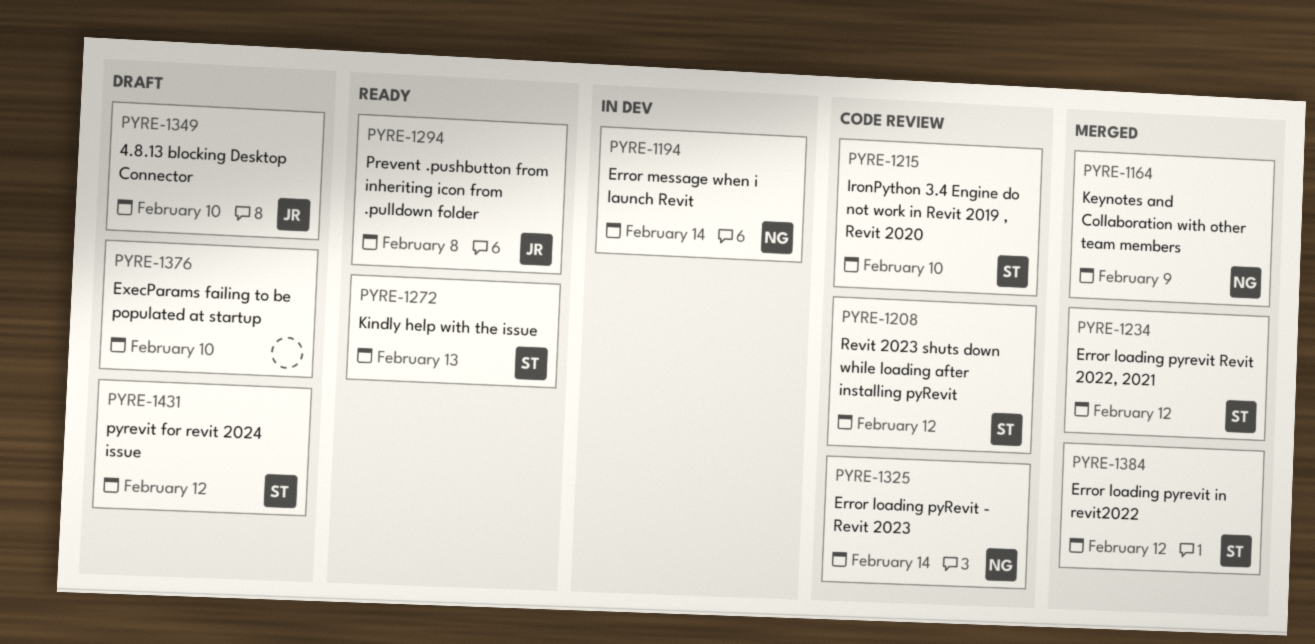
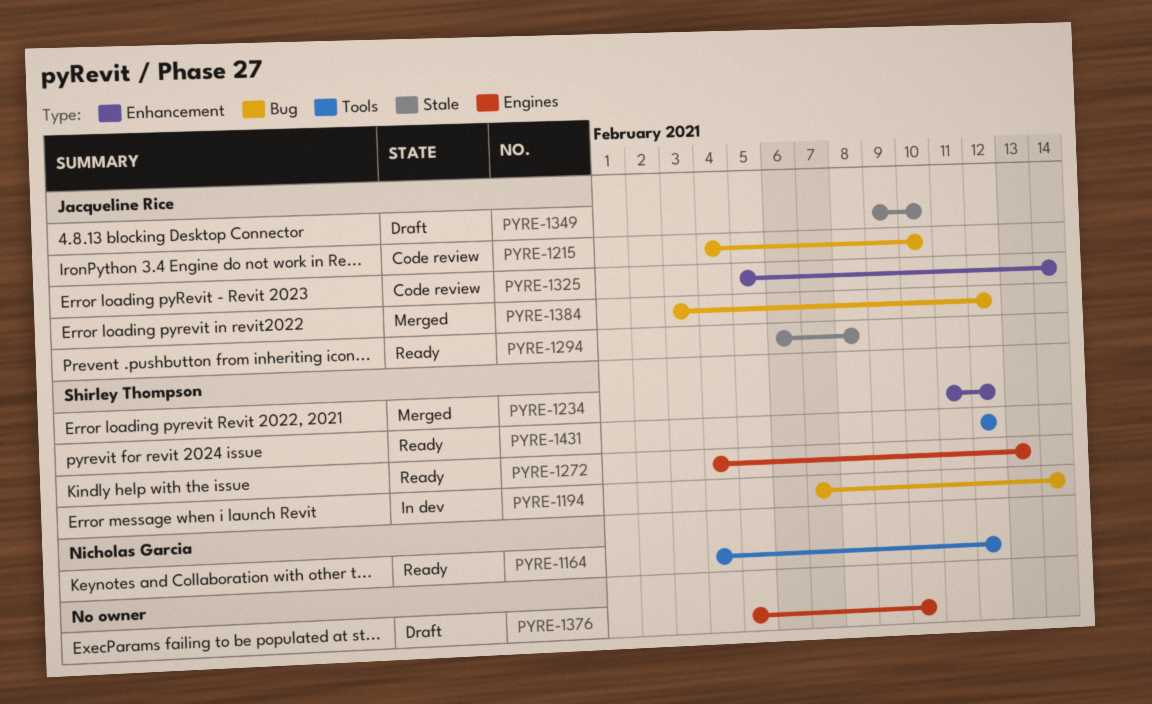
PYRE-1164, status: Merged -> Ready
PYRE-1164, due: Feb 9 -> Feb 12
PYRE-1194, owner: Nicholas Garcia -> Shirley Thompson
PYRE-1208: present -> none
PYRE-1215, owner: Shirley Thompson -> Jacqueline Rice
PYRE-1325, owner: Nicholas Garcia -> Jacqueline Rice
PYRE-1384, owner: Shirley Thompson -> Jacqueline Rice
PYRE-1431, status: Draft -> Ready

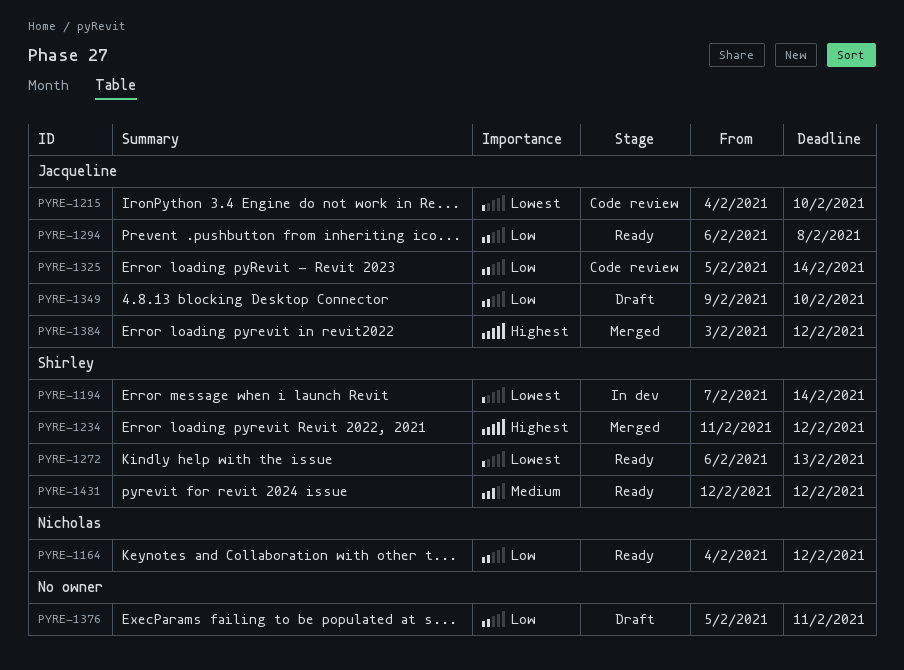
PYRE-1272, start: Feb 4 -> Feb 6
PYRE-1376, due: Feb 10 -> Feb 11

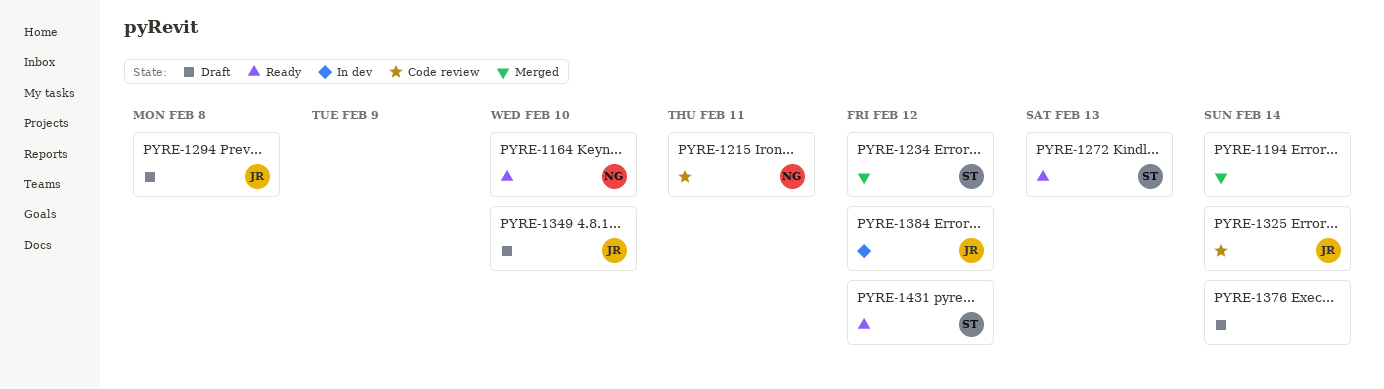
PYRE-1164, due: Feb 12 -> Feb 10
PYRE-1194, status: In dev -> Merged
PYRE-1194, owner: Shirley -> none
PYRE-1215, owner: Jacqueline -> Nicholas
PYRE-1215, due: Feb 10 -> Feb 11
PYRE-1294, status: Ready -> Draft
PYRE-1376, due: Feb 11 -> Feb 14
PYRE-1384, status: Merged -> In dev

